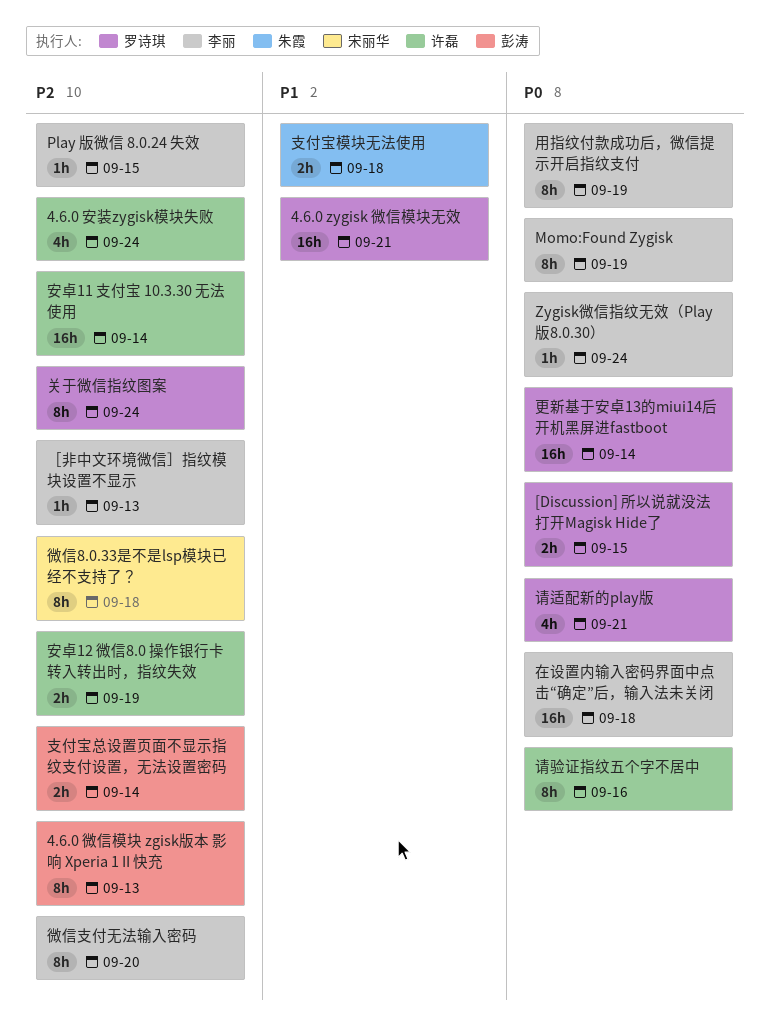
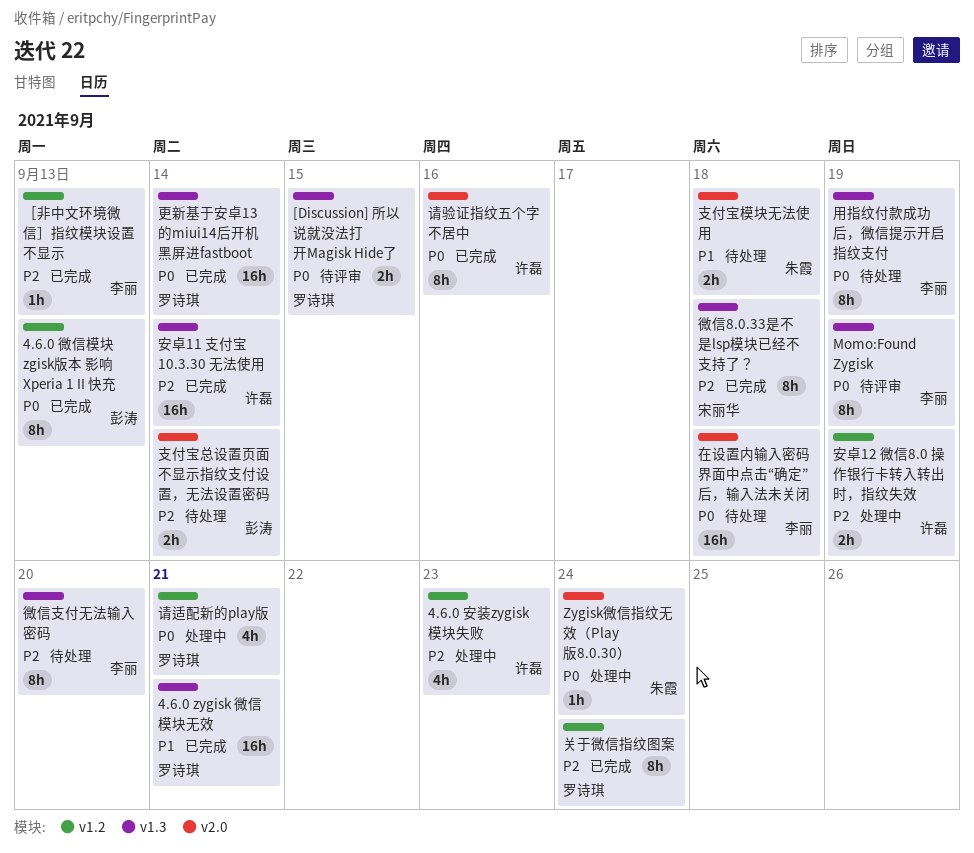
4.6.0 安装zygisk模块失败, due: Sep 24 -> Sep 23
4.6.0 微信模块 zgisk版本 影响 Xperia 1 II 快充, priority: P2 -> P0
Play 版微信 8.0.24 失效: present -> none
Zygisk微信指纹无效（Play版8.0.30）, owner: 李丽 -> 朱霞

